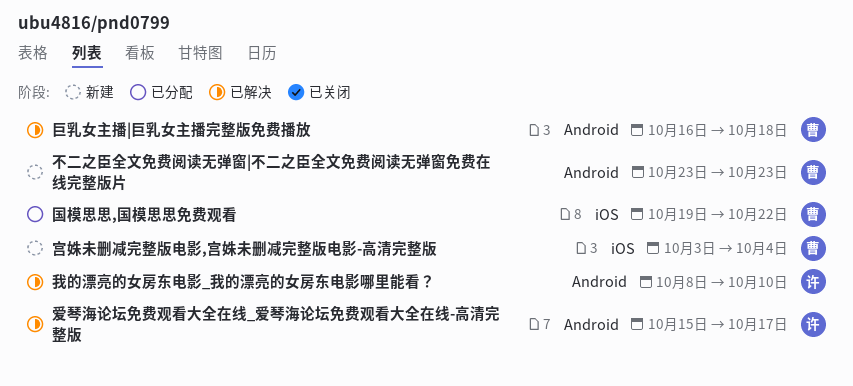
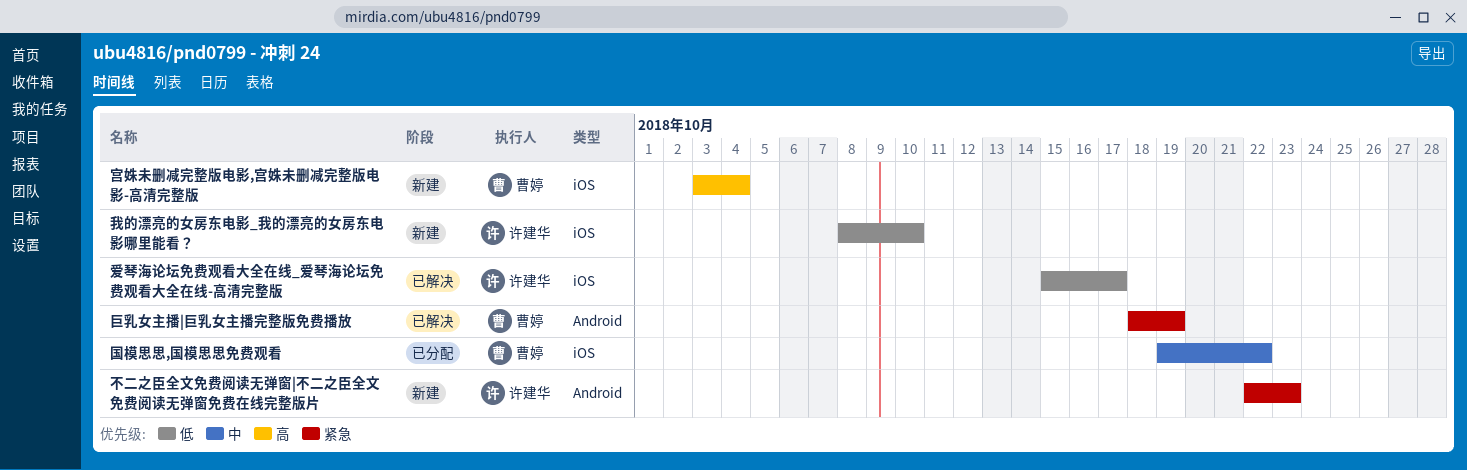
不二之臣全文免费阅读无弹窗|不二之臣全文免费阅读无弹窗免费在线完整版片, owner: 曹婷 -> 许建华
不二之臣全文免费阅读无弹窗|不二之臣全文免费阅读无弹窗免费在线完整版片, start: Oct 23 -> Oct 22
巨乳女主播|巨乳女主播完整版免费播放, start: Oct 16 -> Oct 18
巨乳女主播|巨乳女主播完整版免费播放, due: Oct 18 -> Oct 19
我的漂亮的女房东电影_我的漂亮的女房东电影哪里能看？, status: 已解决 -> 新建
我的漂亮的女房东电影_我的漂亮的女房东电影哪里能看？, label: Android -> iOS
爱琴海论坛免费观看大全在线_爱琴海论坛免费观看大全在线-高清完整版, label: Android -> iOS

